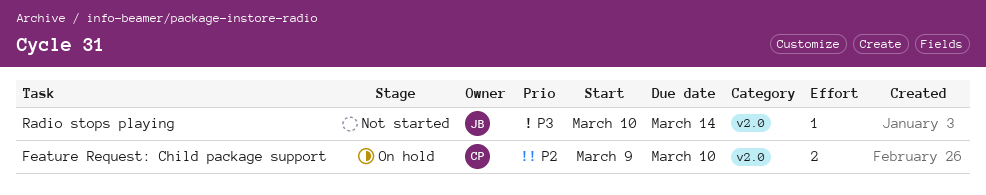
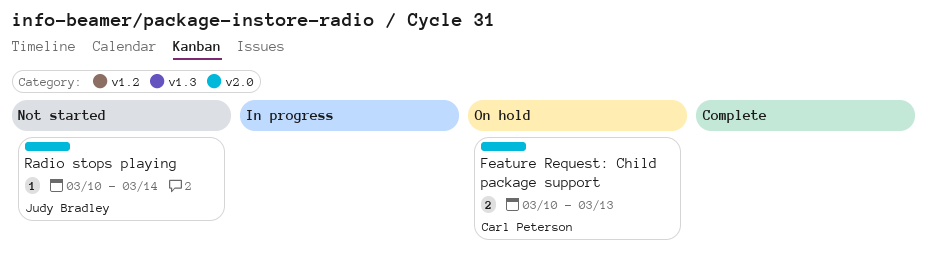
Feature Request: Child package support, start: Mar 9 -> Mar 10
Feature Request: Child package support, due: Mar 10 -> Mar 13

